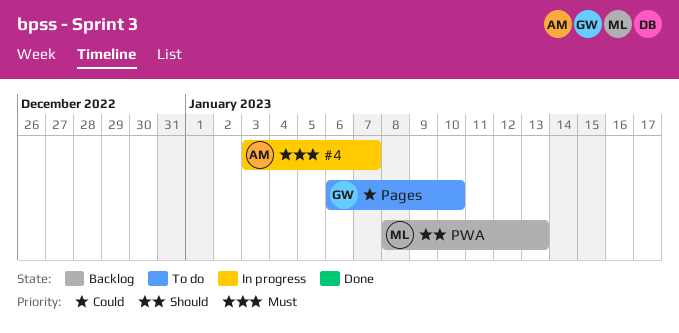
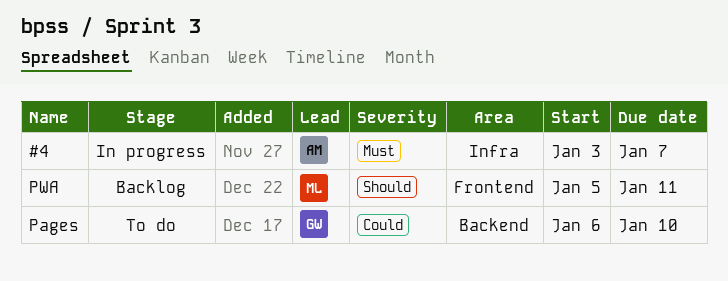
PWA, start: Jan 8 -> Jan 5
PWA, due: Jan 13 -> Jan 11

